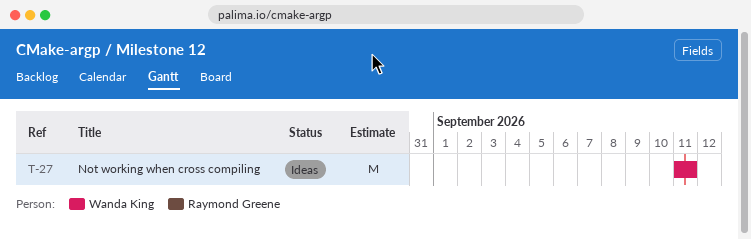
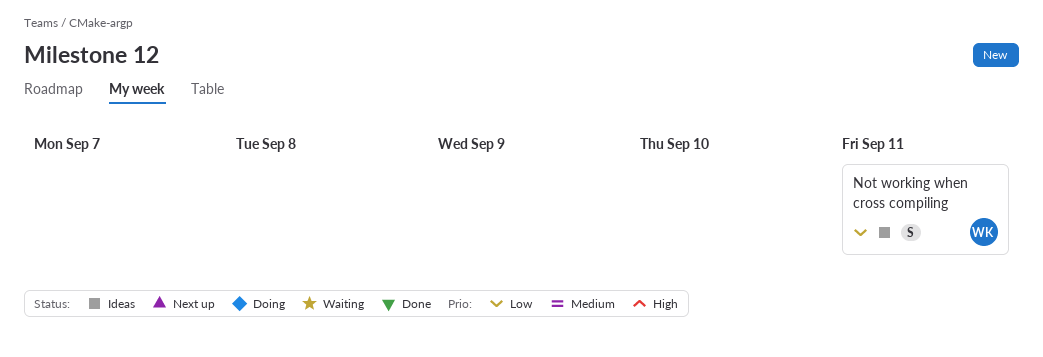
Not working when cross compiling, estimate: M -> S

